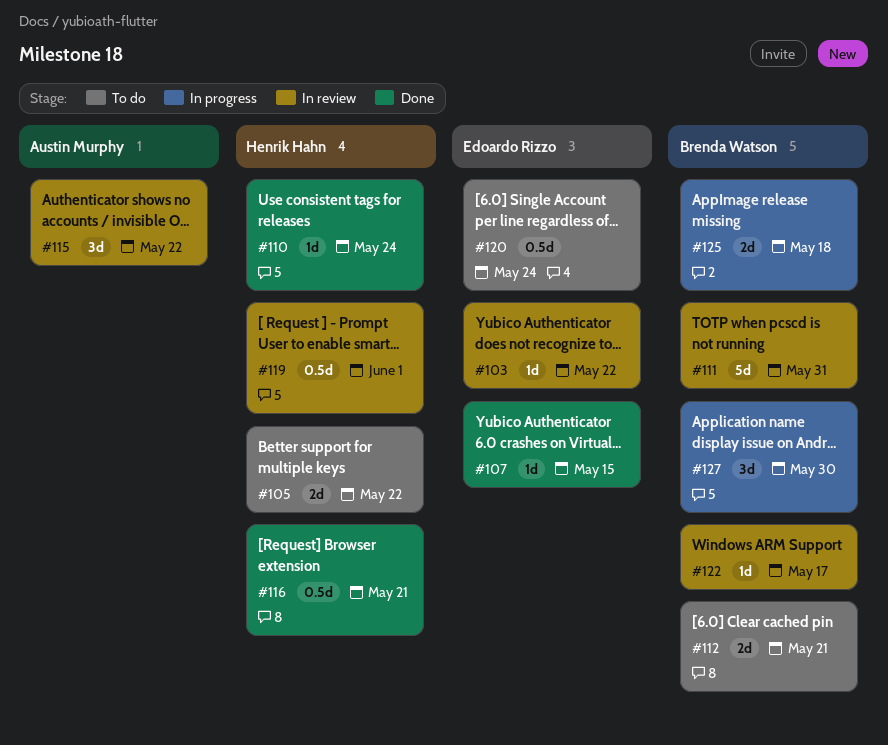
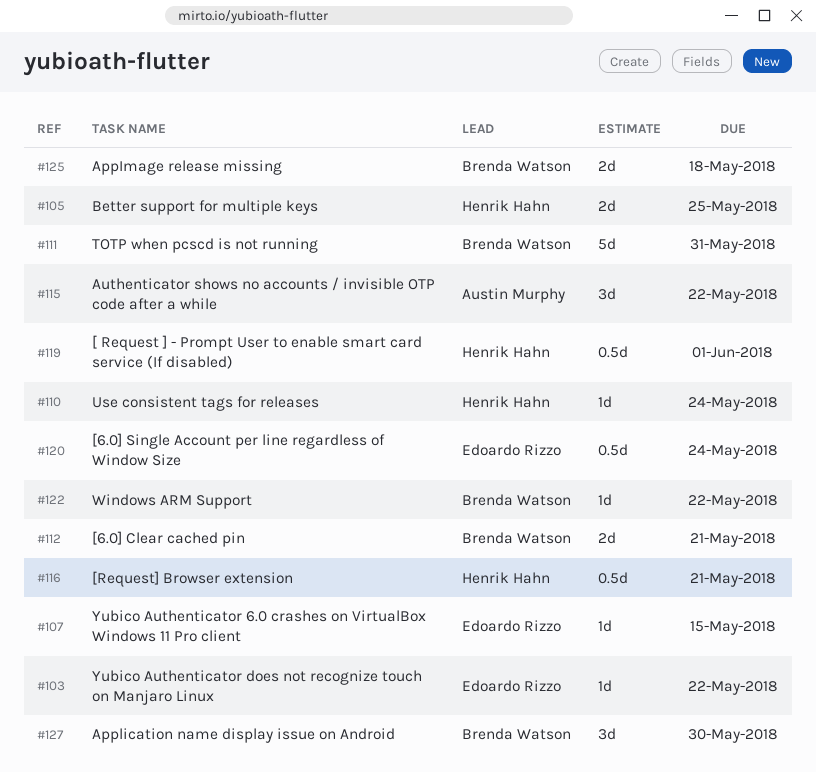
#105, due: May 22 -> May 25
#122, due: May 17 -> May 22

